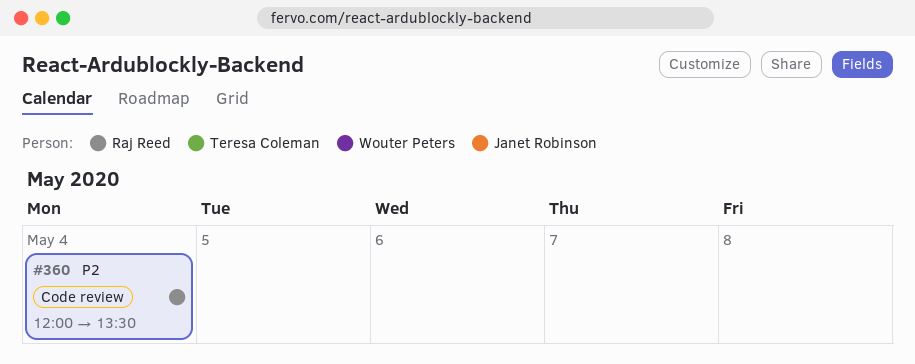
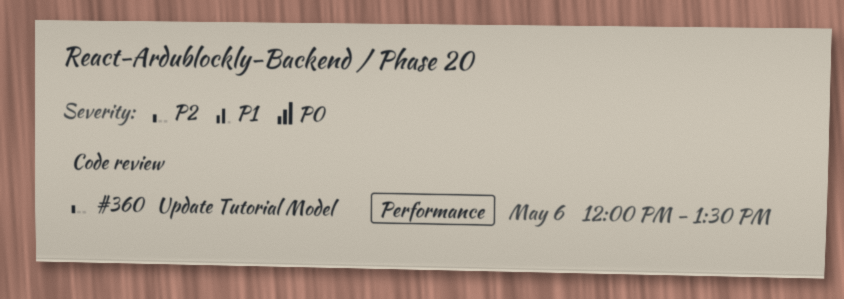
#360, day: May 4 -> May 6

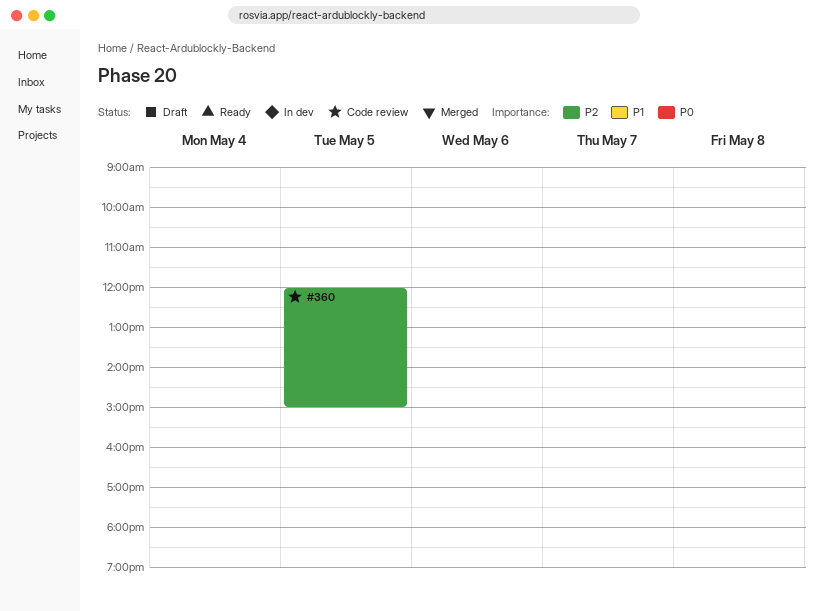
#360, day: May 6 -> May 5
#360, ends: 13:30 -> 15:00

